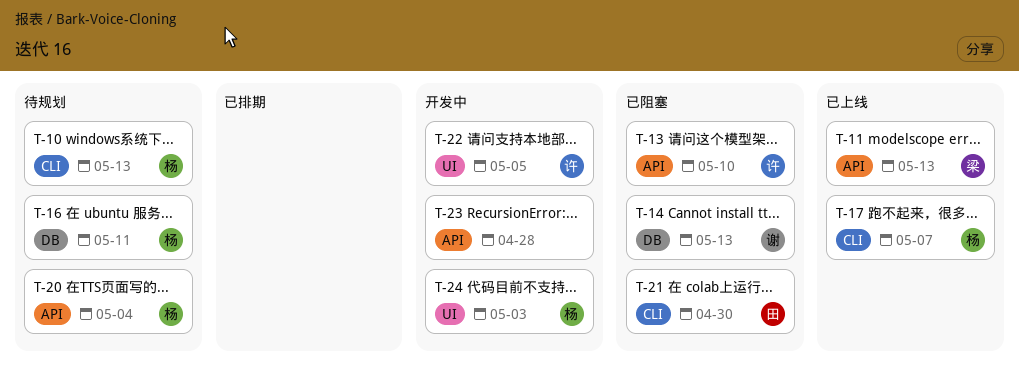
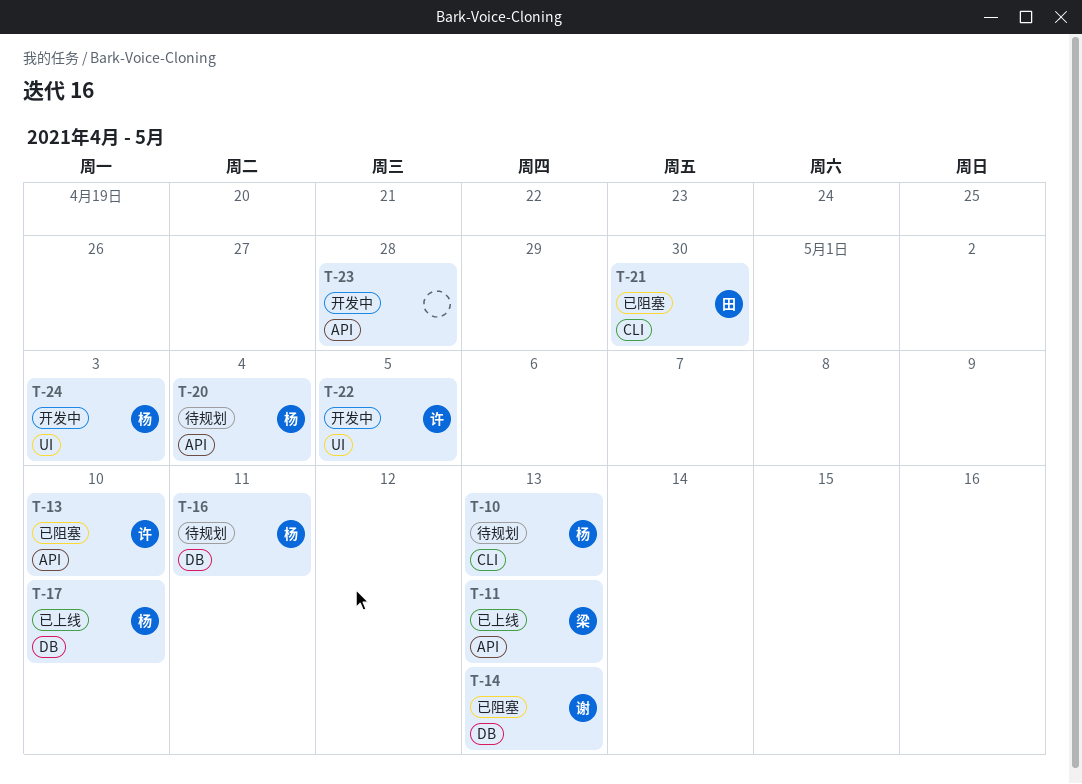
T-17, label: CLI -> DB
T-17, due: May 7 -> May 10

